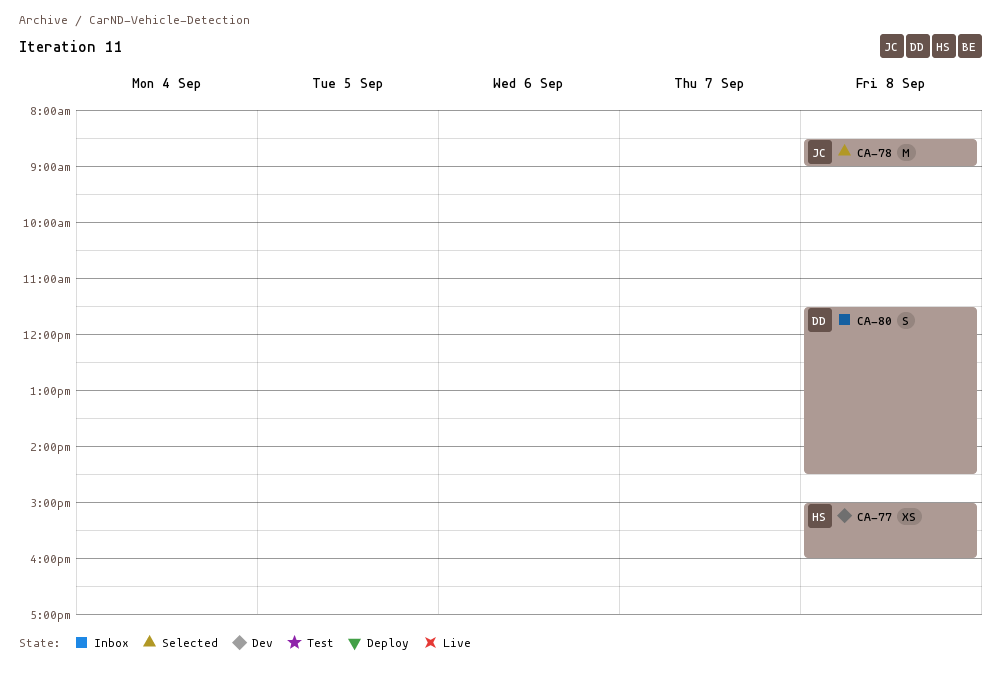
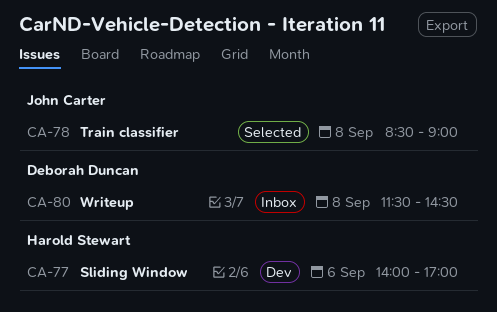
CA-77, day: Sep 8 -> Sep 6
CA-77, begins: 15:00 -> 14:00
CA-77, ends: 16:00 -> 17:00

